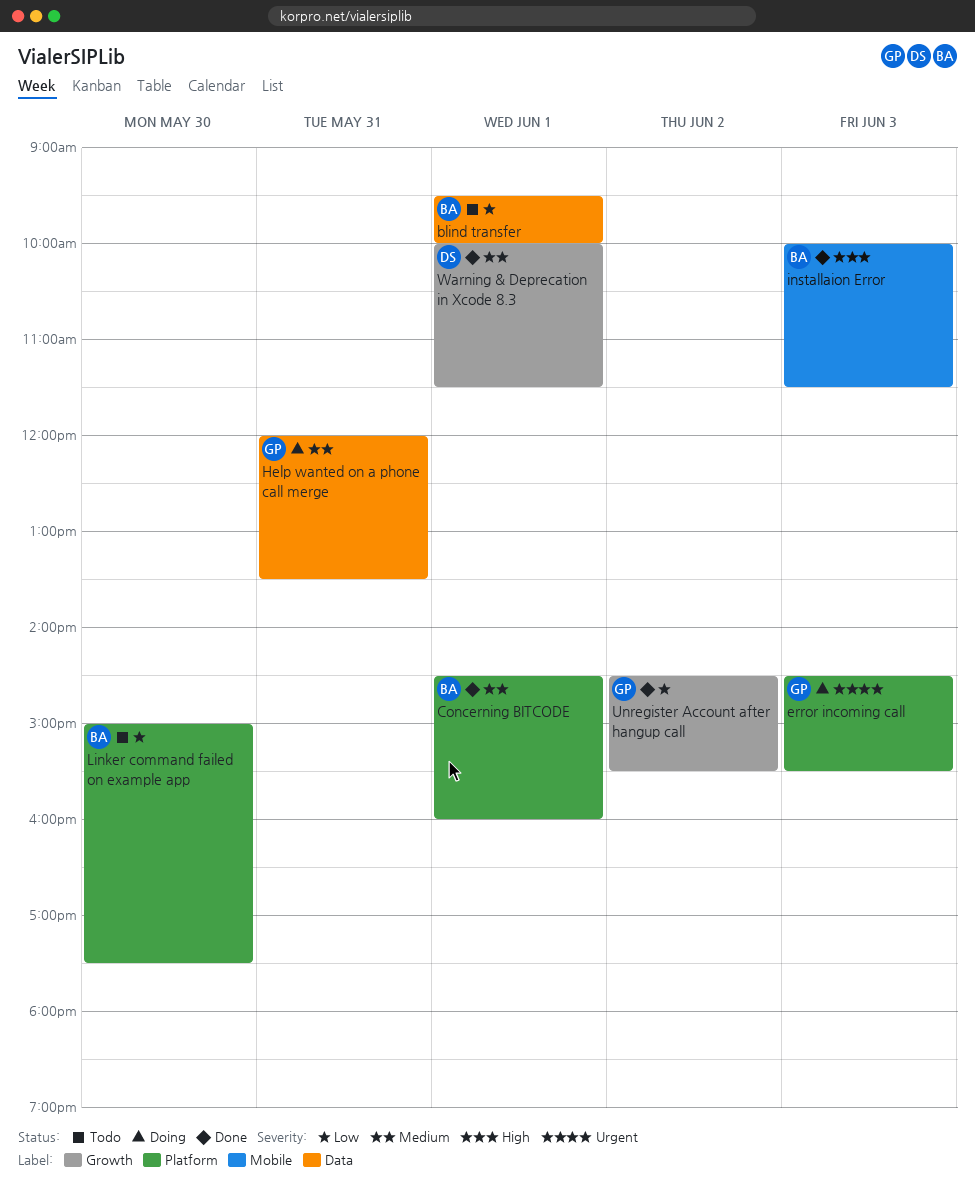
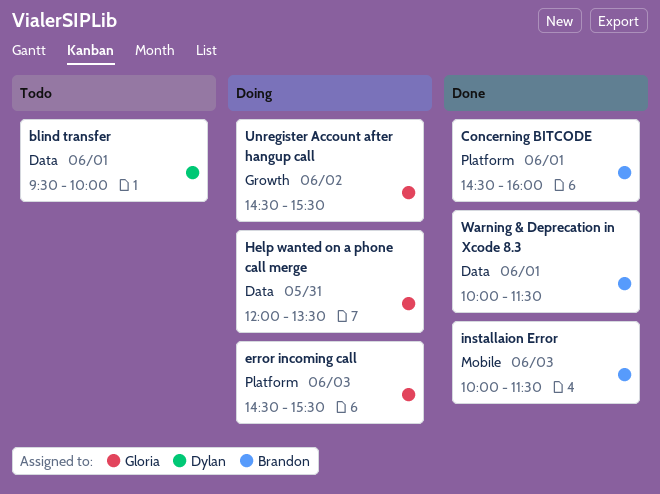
blind transfer, owner: Brandon -> Dylan
Linker command failed on example app: present -> none
Unregister Account after hangup call, status: Done -> Doing
Warning & Deprecation in Xcode 8.3, owner: Dylan -> Brandon
Warning & Deprecation in Xcode 8.3, label: Growth -> Data

